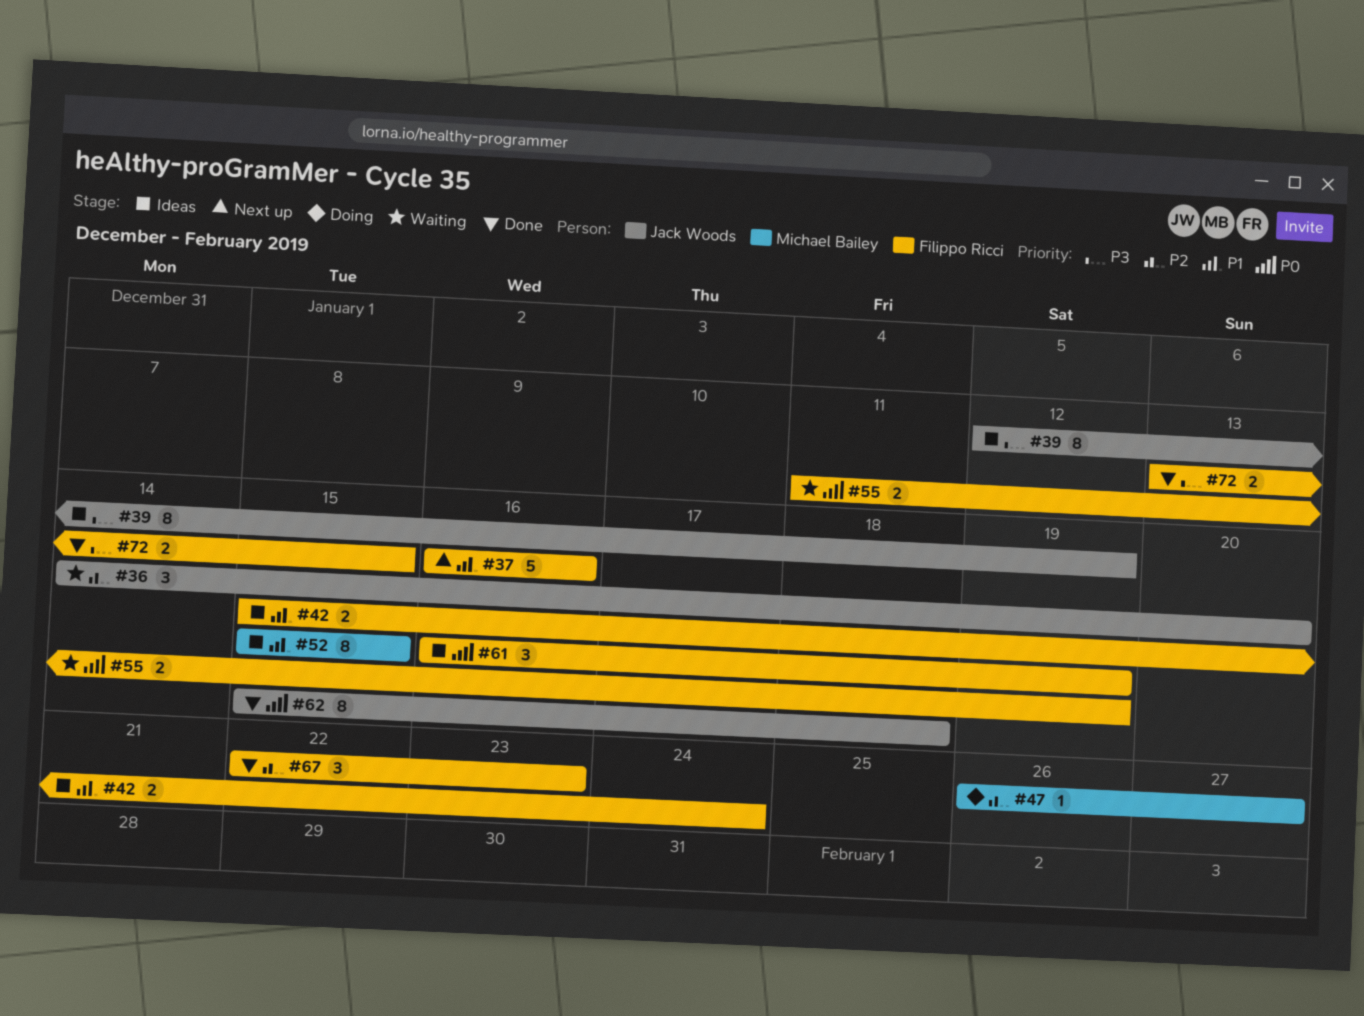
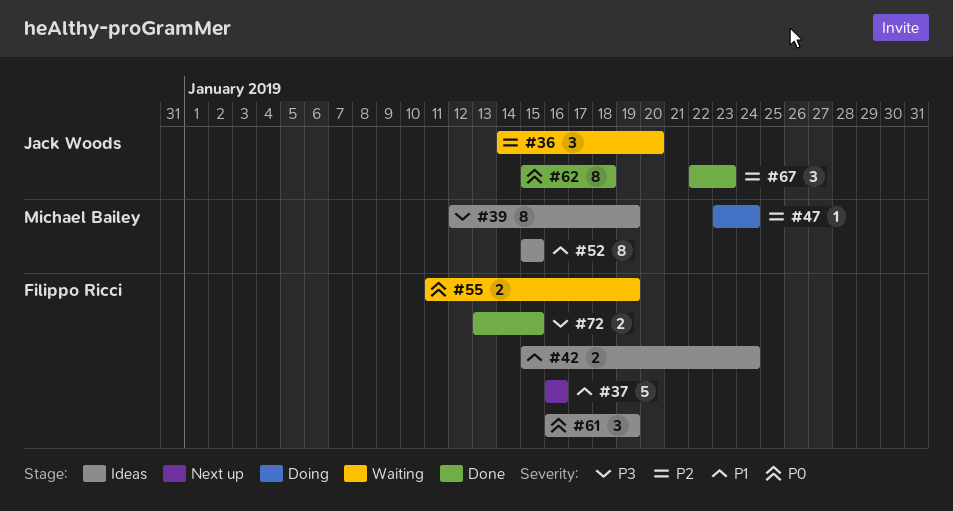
#39, owner: Jack Woods -> Michael Bailey
#47, start: Jan 26 -> Jan 23
#47, due: Jan 27 -> Jan 24
#67, owner: Filippo Ricci -> Jack Woods

